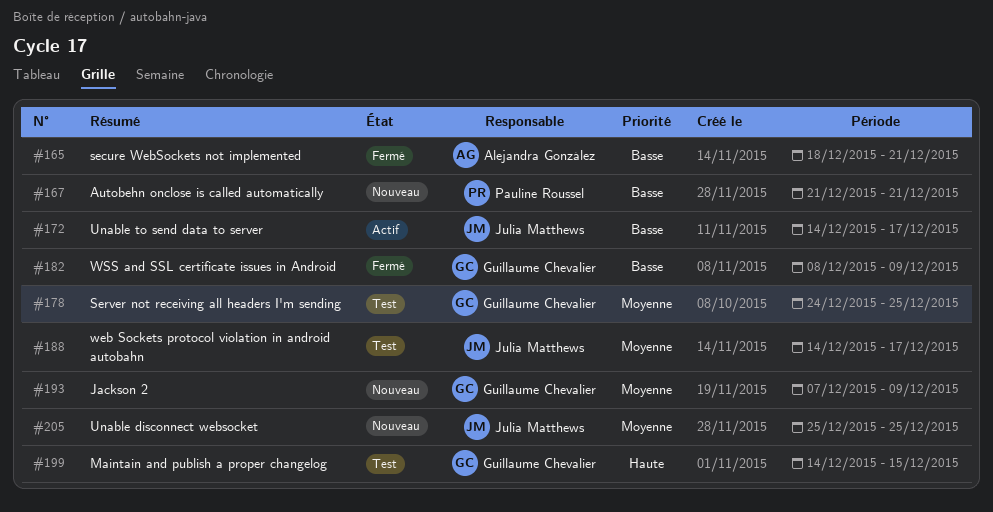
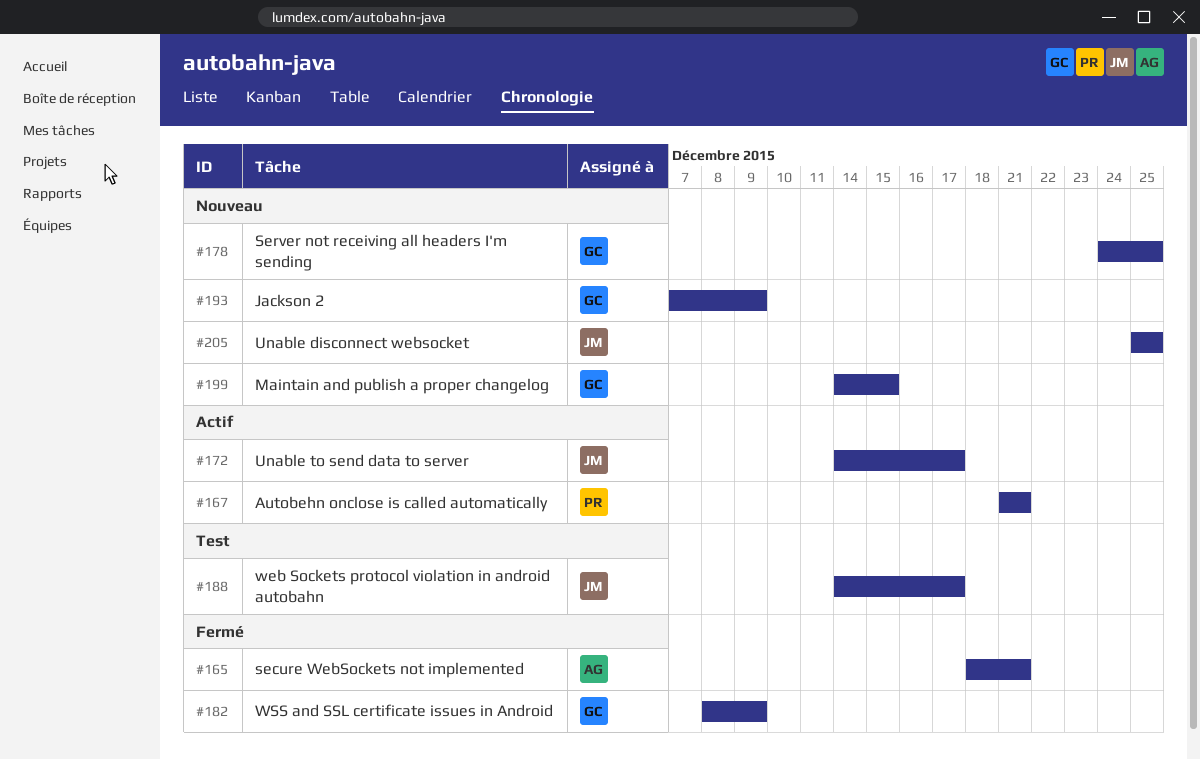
#167, status: Nouveau -> Actif
#178, status: Test -> Nouveau
#199, status: Test -> Nouveau

